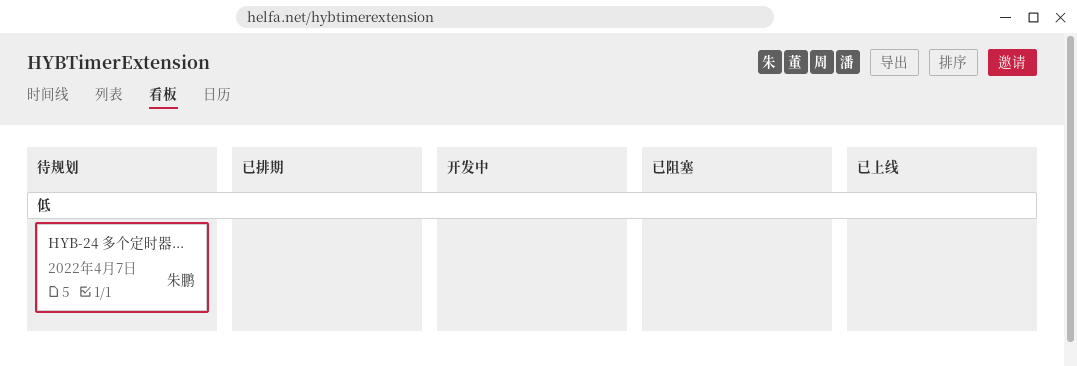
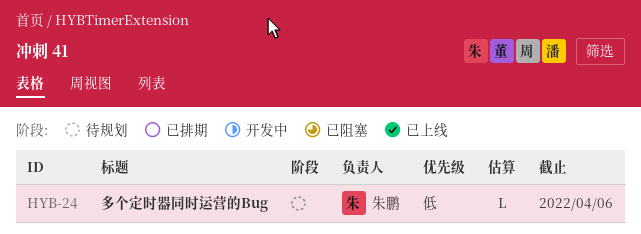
HYB-24, due: Apr 7 -> Apr 6

